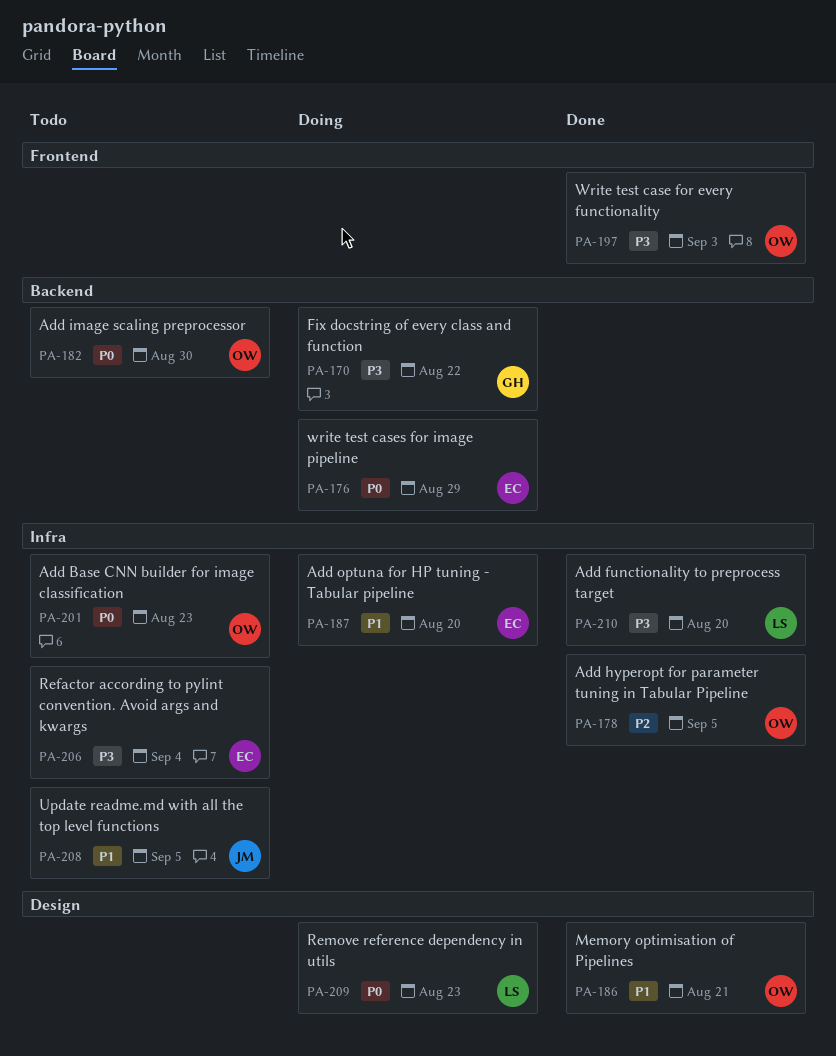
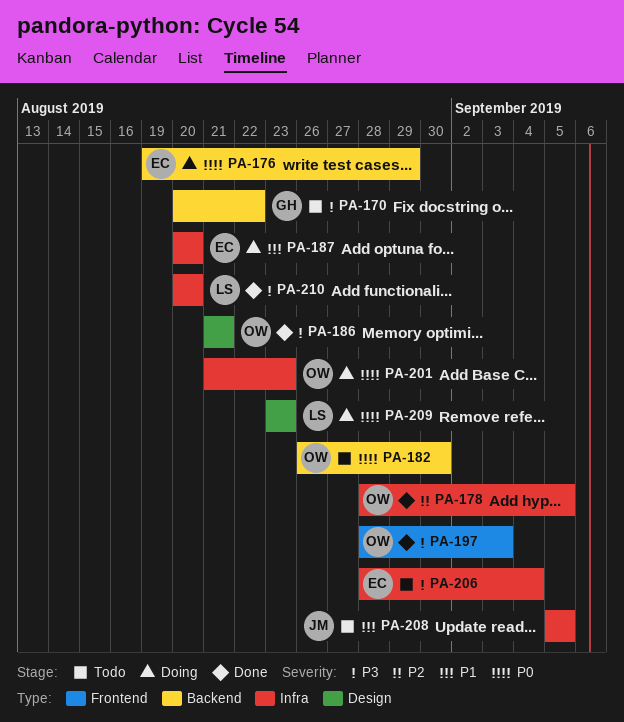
PA-170, status: Doing -> Todo
PA-186, priority: P1 -> P3
PA-201, status: Todo -> Doing

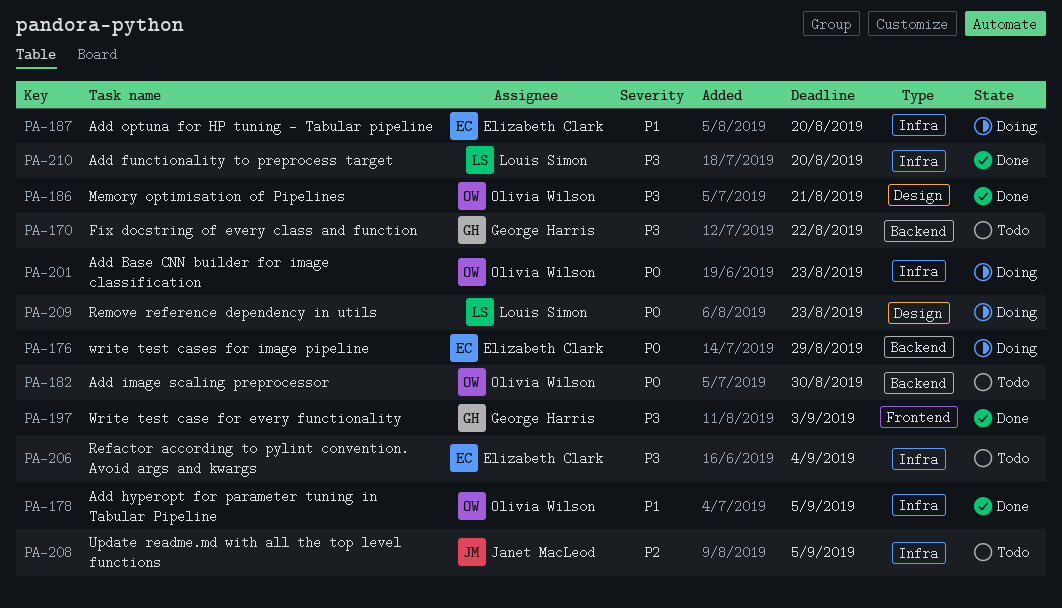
PA-178, priority: P2 -> P1
PA-197, owner: Olivia Wilson -> George Harris
PA-208, priority: P1 -> P2

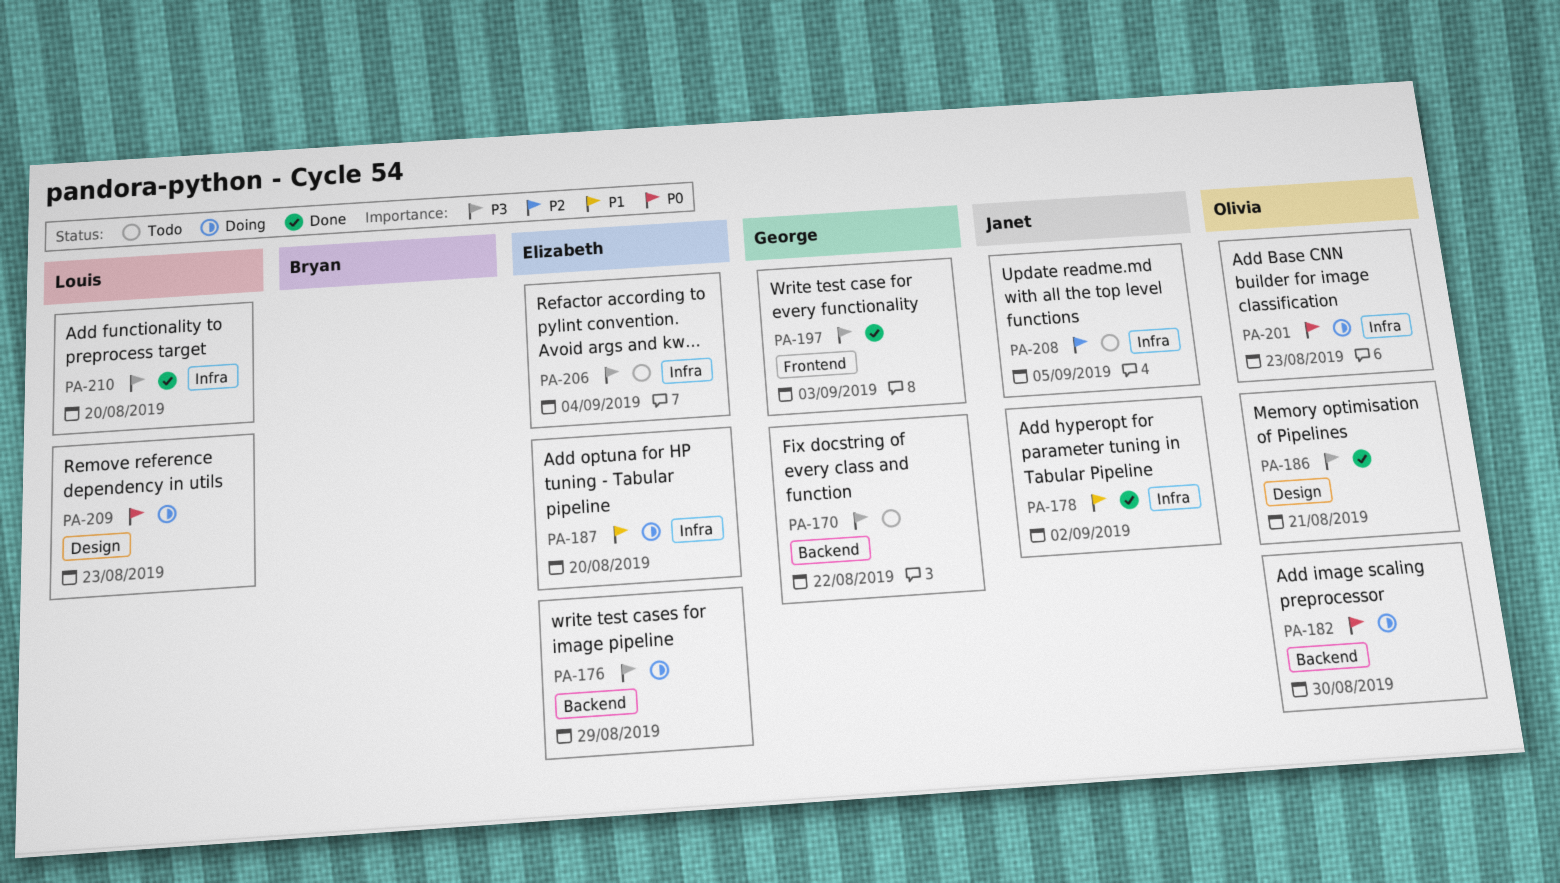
PA-176, priority: P0 -> P3
PA-178, owner: Olivia Wilson -> Janet MacLeod
PA-178, due: Sep 5 -> Sep 2
PA-182, status: Todo -> Doing

